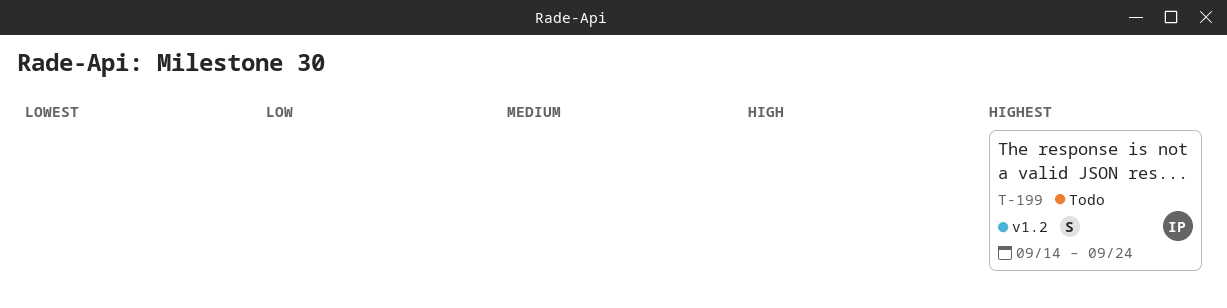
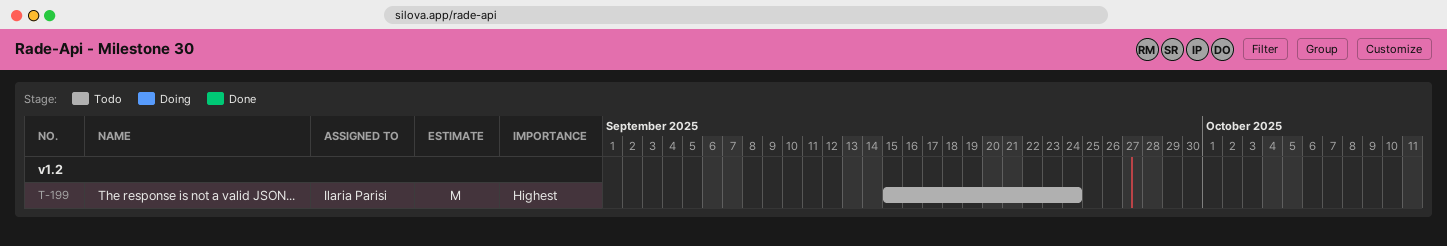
T-199, estimate: S -> M
T-199, start: Sep 14 -> Sep 15

